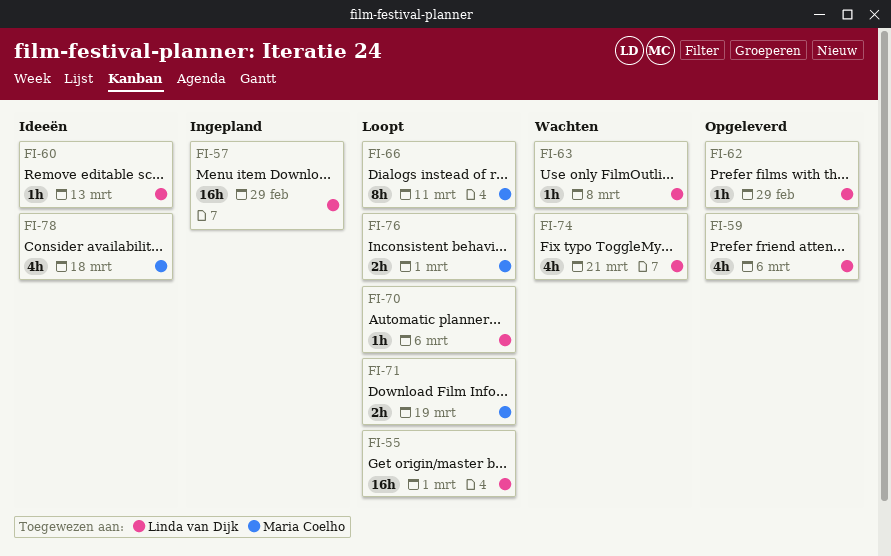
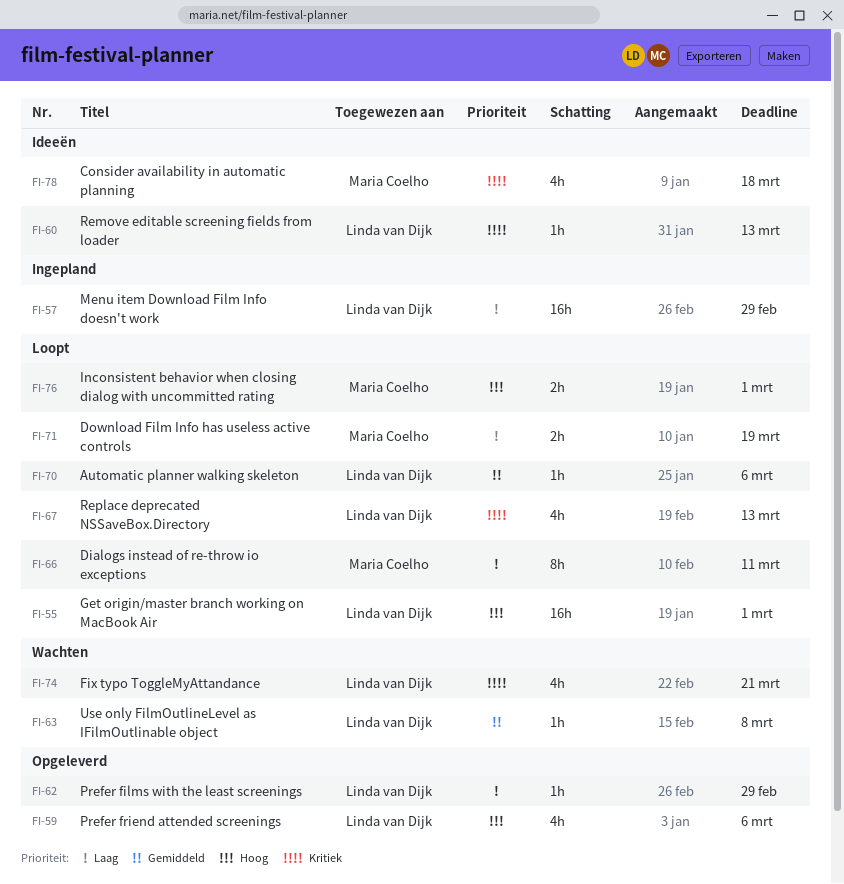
FI-67: none -> present

